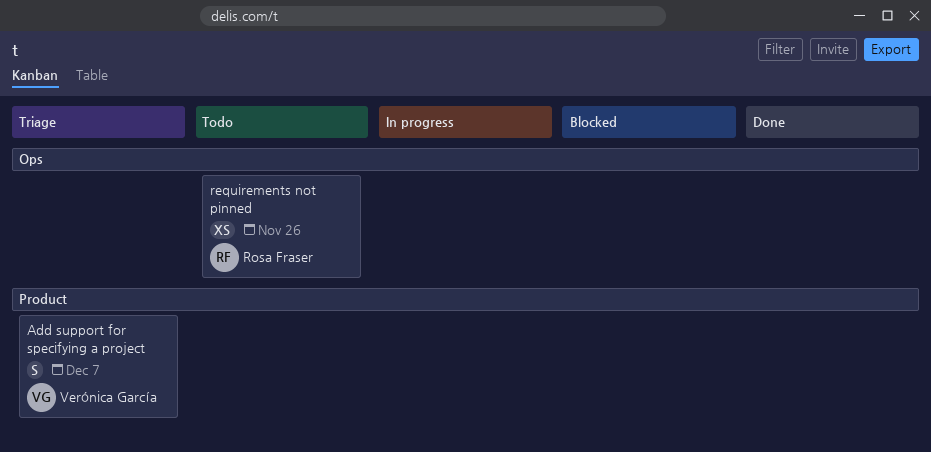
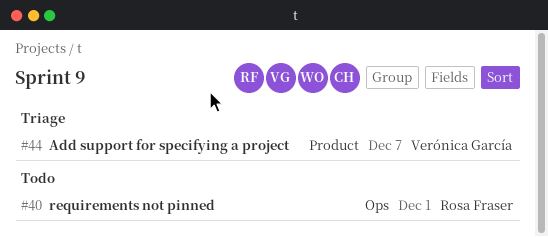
requirements not pinned, due: Nov 26 -> Dec 1

